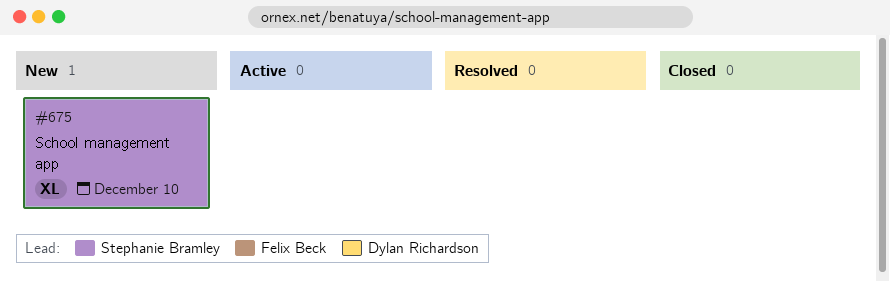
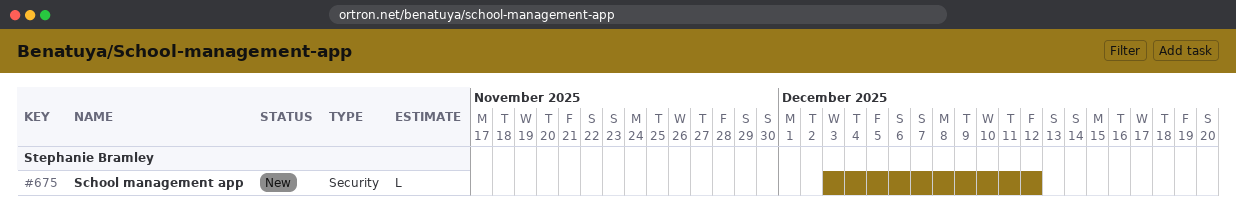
#675, estimate: XL -> L
#675, due: Dec 10 -> Dec 12

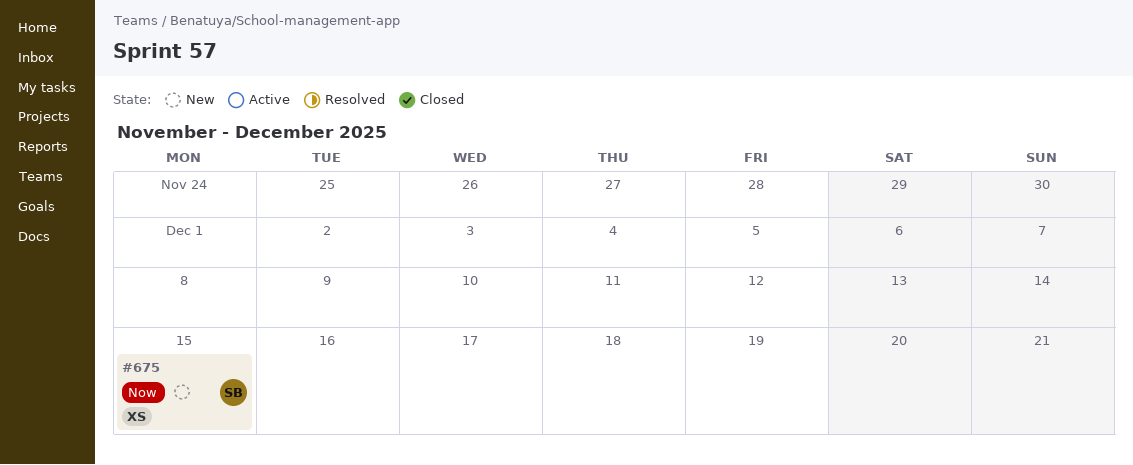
#675, estimate: L -> XS
#675, due: Dec 12 -> Dec 15

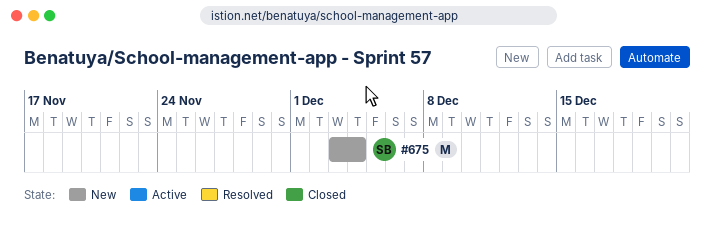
#675, estimate: XS -> M
#675, due: Dec 15 -> Dec 4

